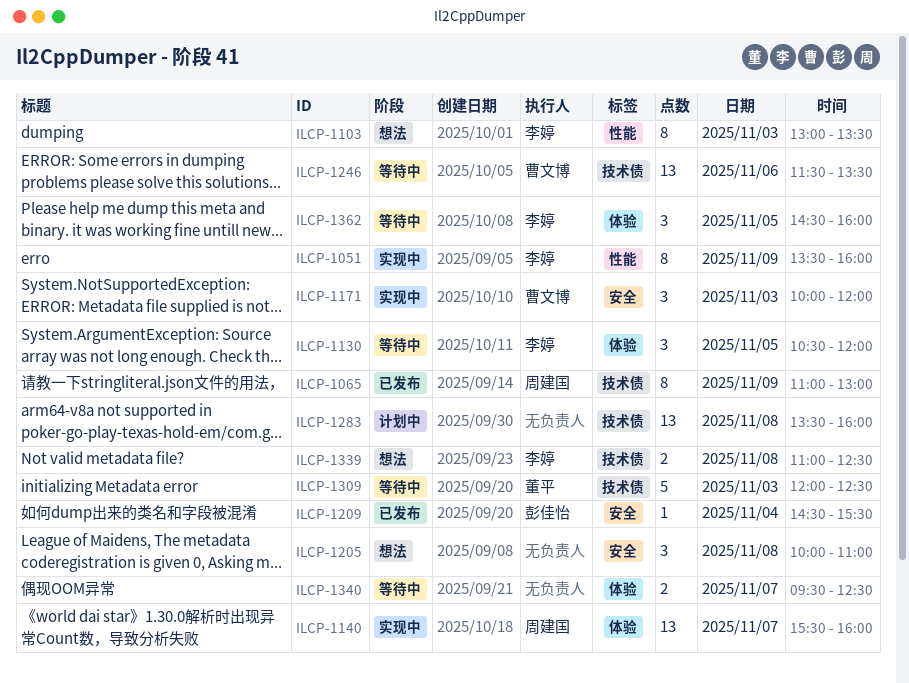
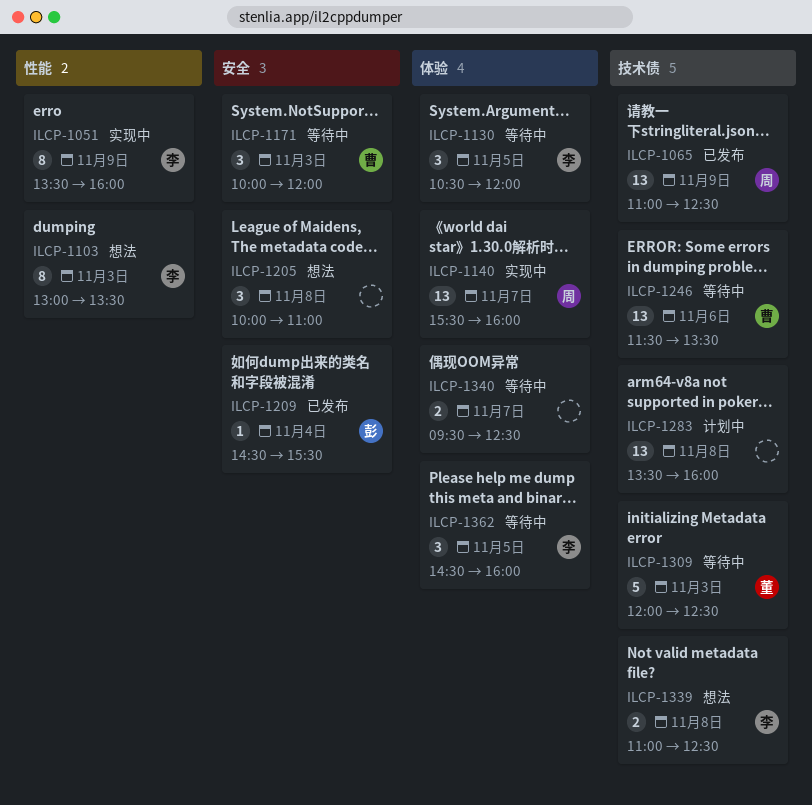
ILCP-1065, estimate: 8 -> 13
ILCP-1065, ends: 13:00 -> 12:30
ILCP-1171, status: 实现中 -> 等待中

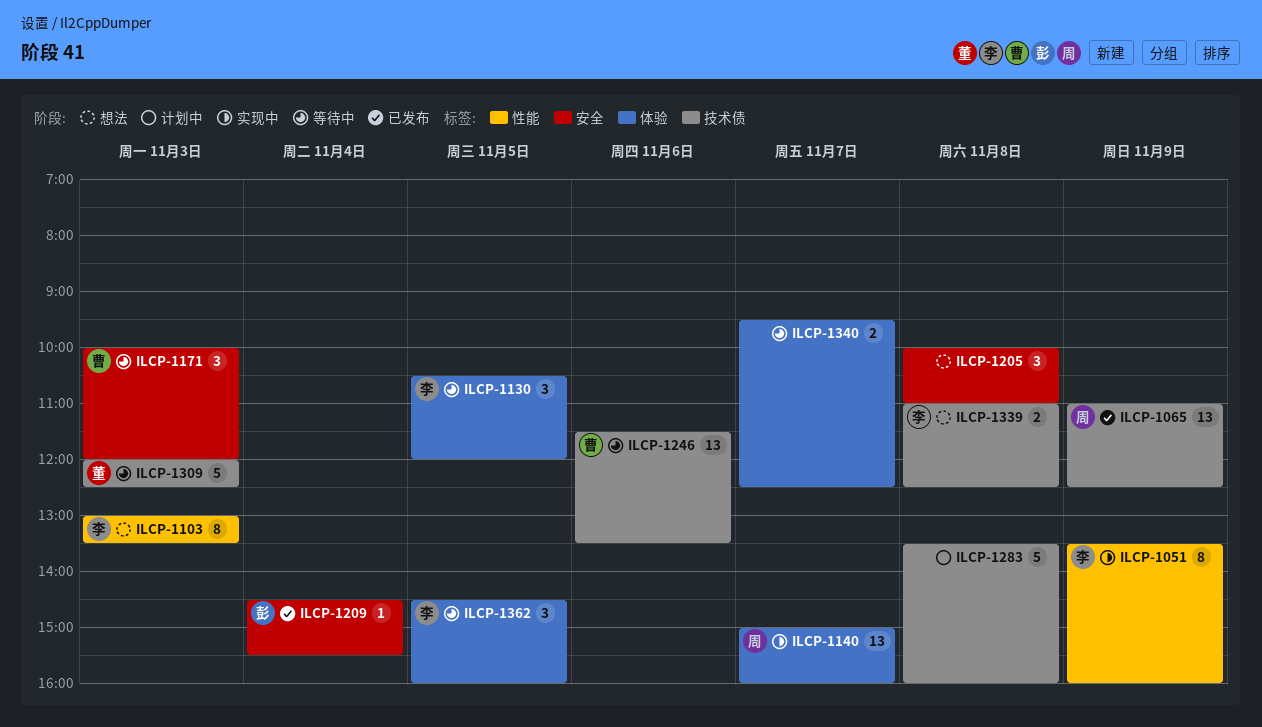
ILCP-1140, begins: 15:30 -> 15:00
ILCP-1283, estimate: 13 -> 5

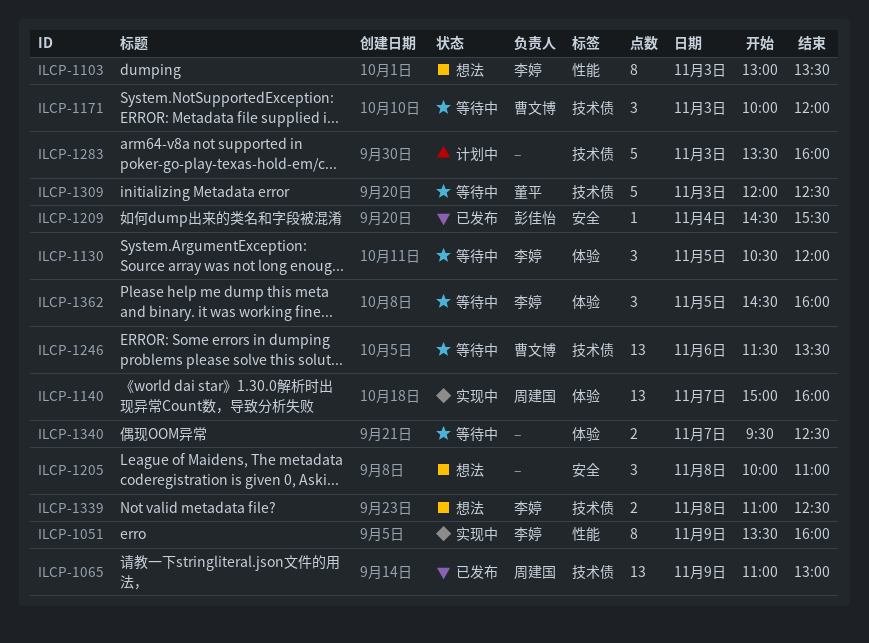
ILCP-1065, ends: 12:30 -> 13:00
ILCP-1171, label: 安全 -> 技术债
ILCP-1283, day: Nov 8 -> Nov 3

